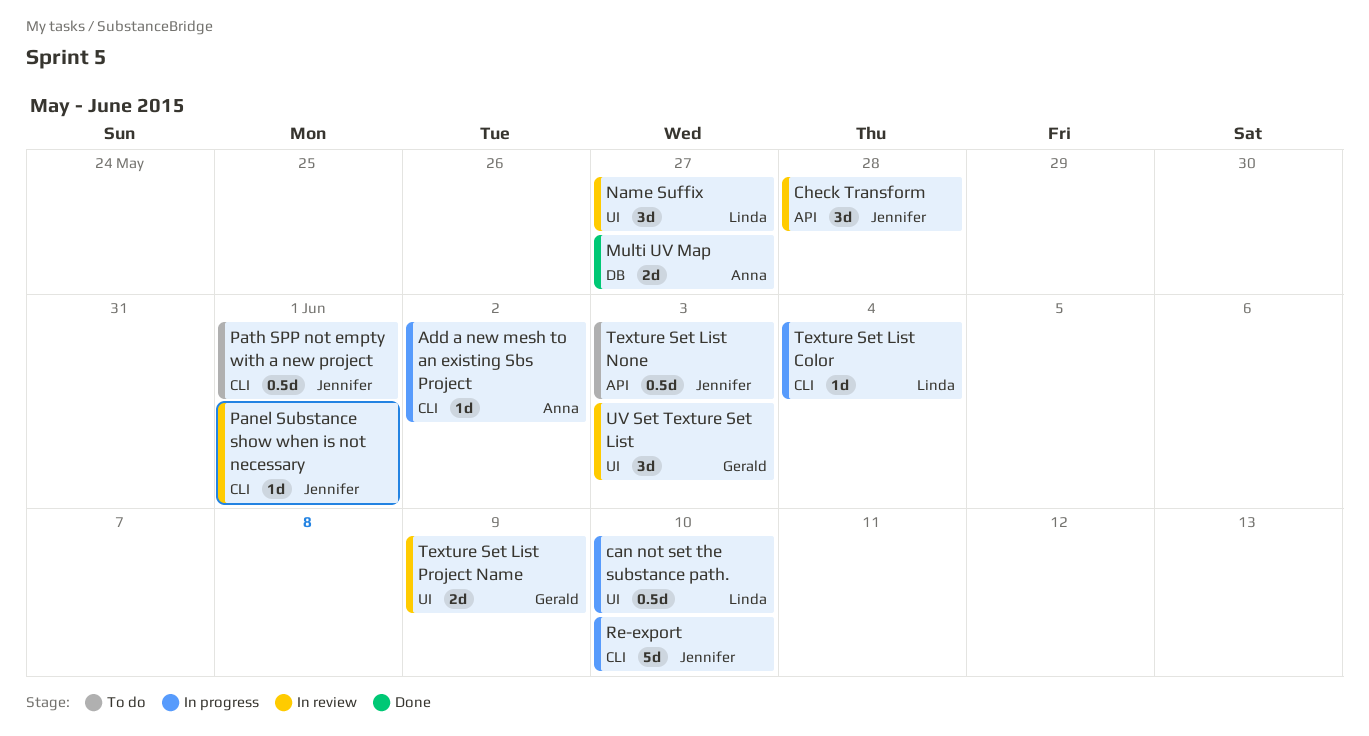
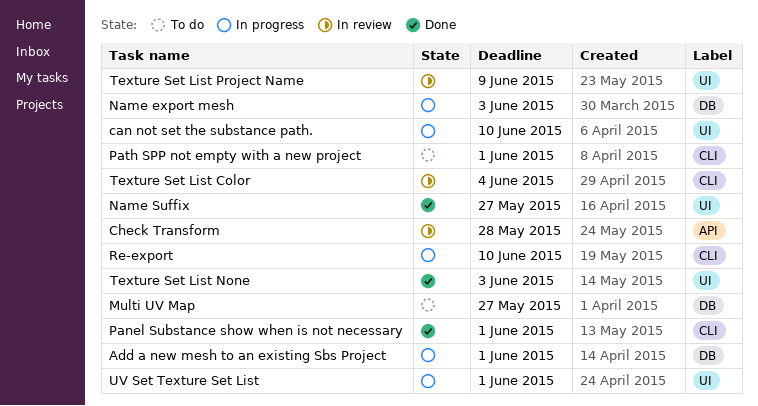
Add a new mesh to an existing Sbs Project, label: CLI -> DB
Add a new mesh to an existing Sbs Project, due: Jun 2 -> Jun 1
Multi UV Map, status: Done -> To do
Name export mesh: none -> present
Name Suffix, status: In review -> Done
Panel Substance show when is not necessary, status: In review -> Done
Texture Set List Color, status: In progress -> In review
Texture Set List None, status: To do -> Done
Texture Set List None, label: API -> UI
UV Set Texture Set List, status: In review -> In progress
UV Set Texture Set List, due: Jun 3 -> Jun 1

